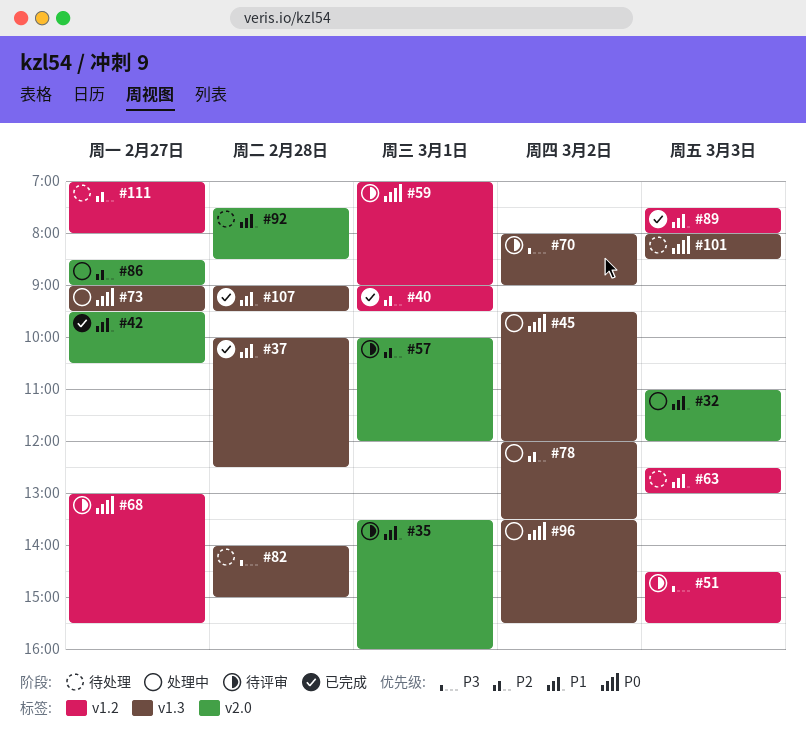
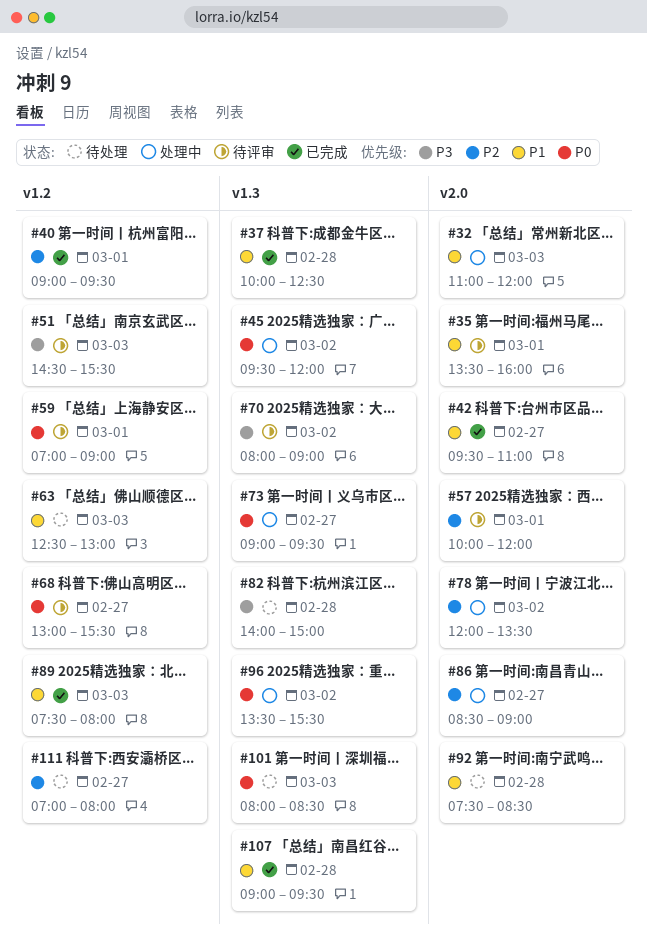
#42, ends: 10:30 -> 11:00
#78, label: v1.3 -> v2.0

